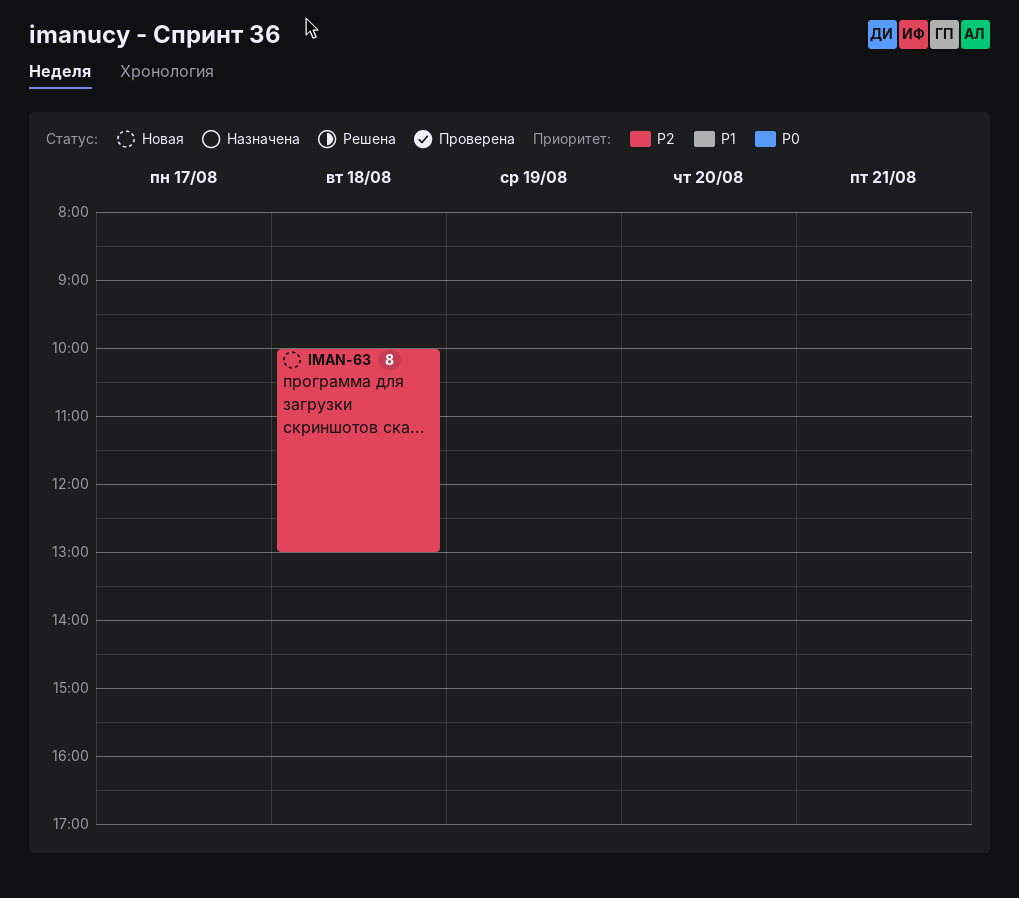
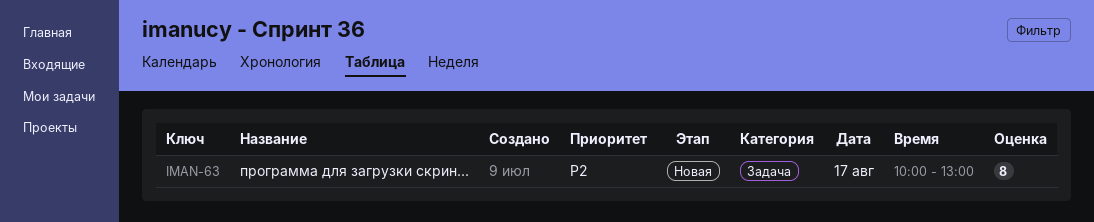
IMAN-63, day: Aug 18 -> Aug 17

